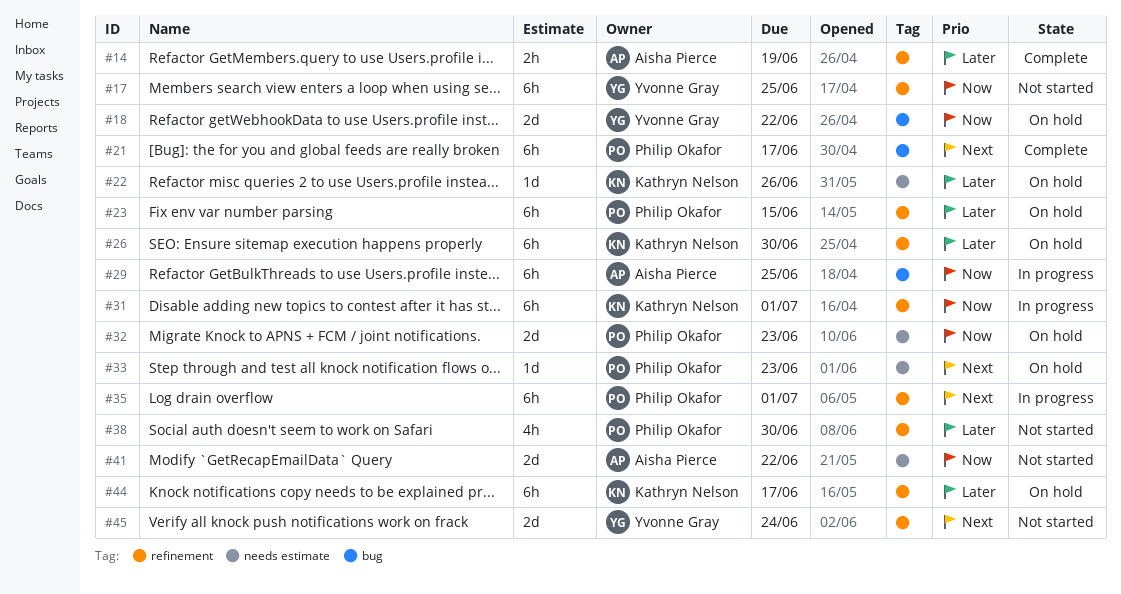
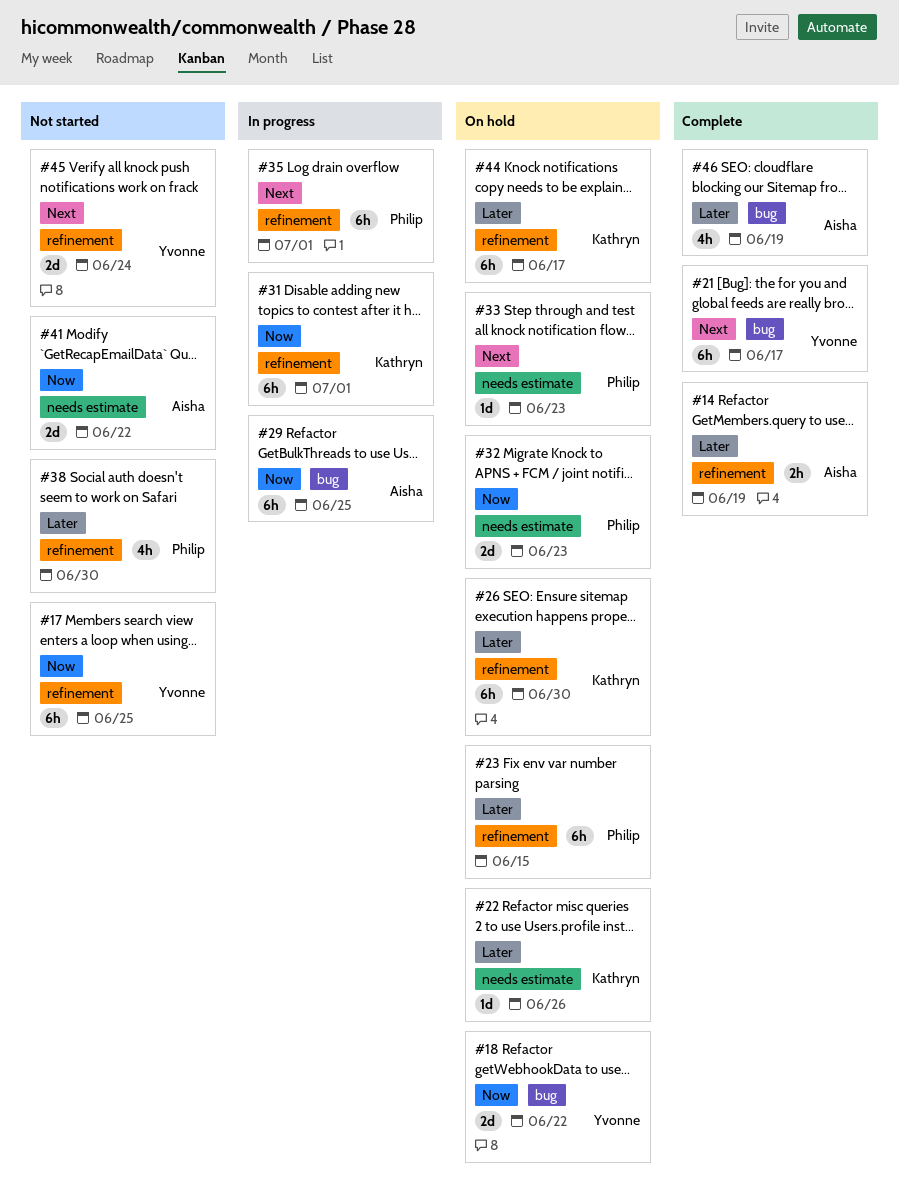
#21, owner: Philip Okafor -> Yvonne Gray
#46: none -> present

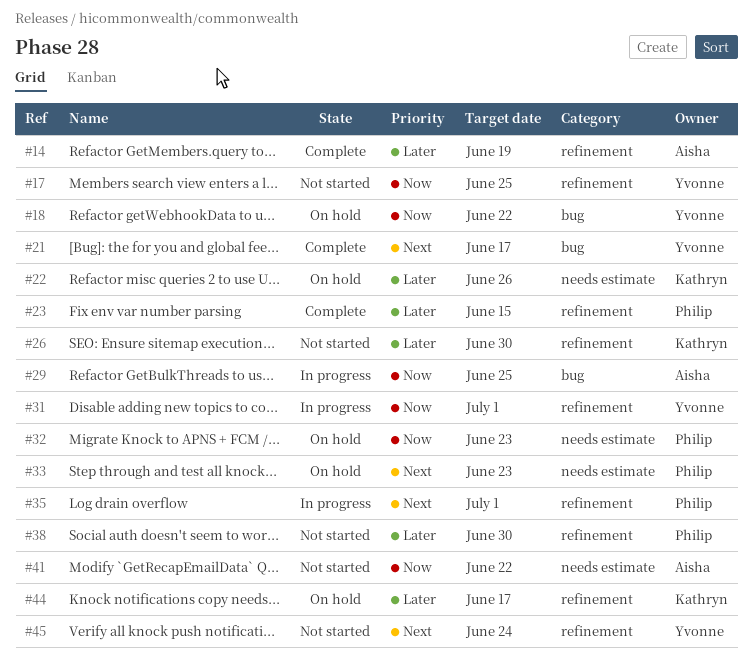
#23, status: On hold -> Complete
#26, status: On hold -> Not started
#31, owner: Kathryn -> Yvonne
#46: present -> none

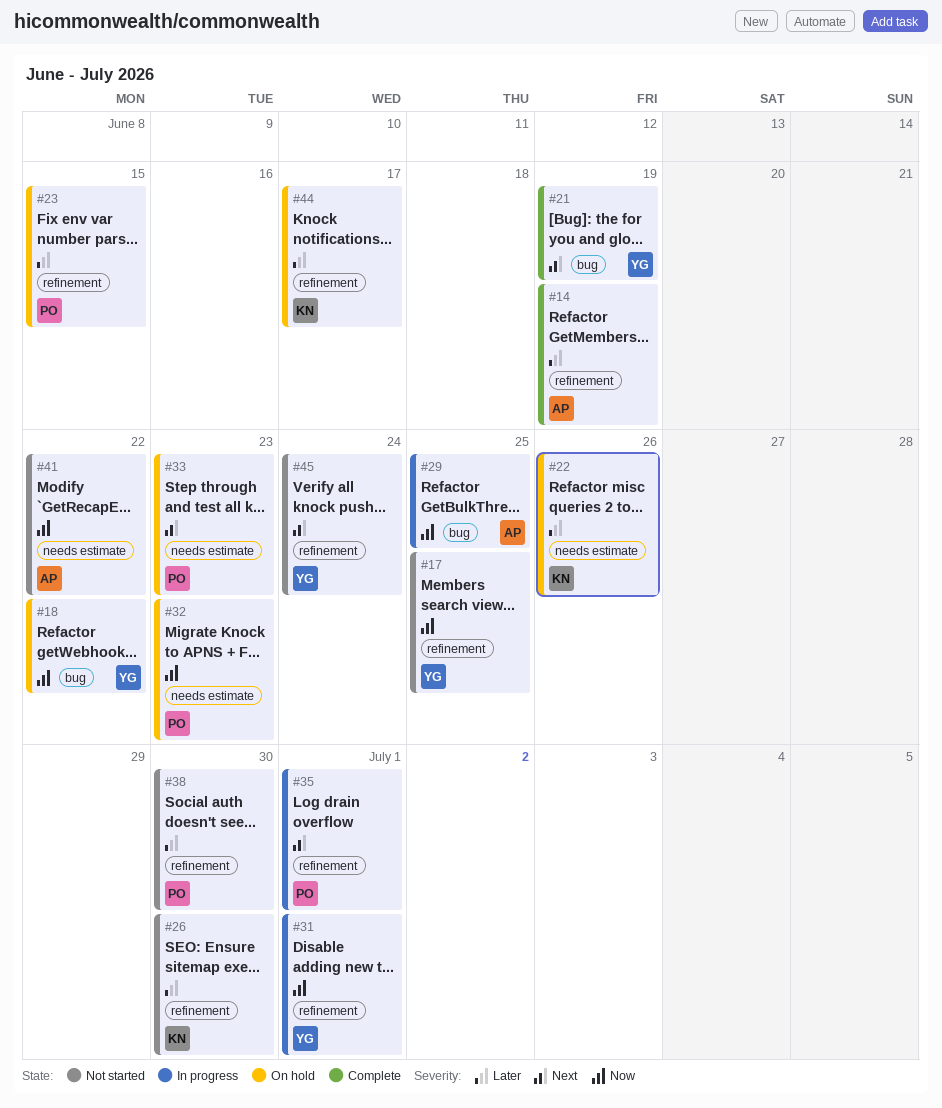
#21, due: Jun 17 -> Jun 19
#23, status: Complete -> On hold

